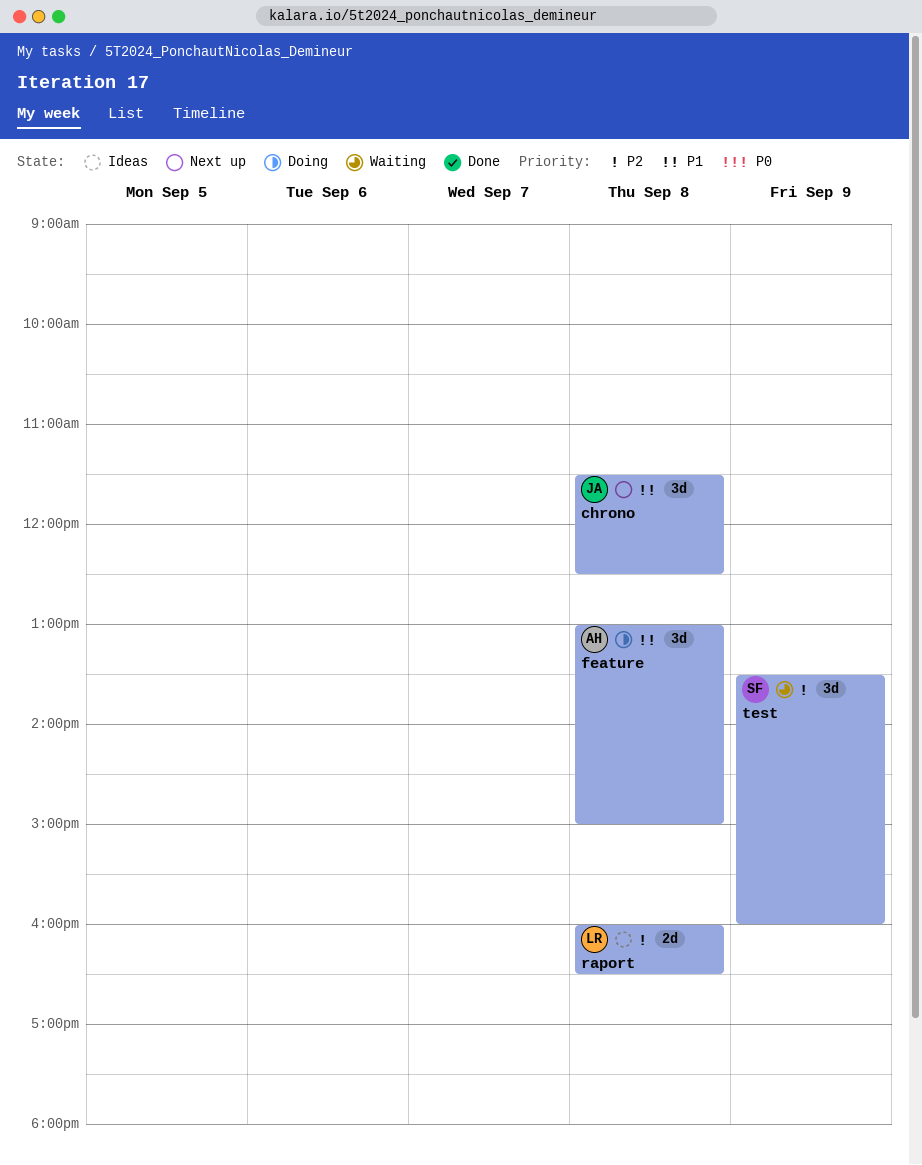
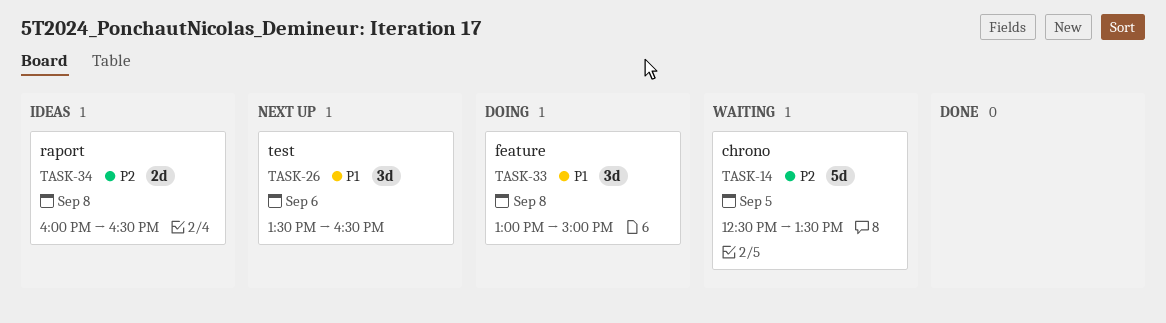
chrono, status: Next up -> Waiting
chrono, priority: P1 -> P2
chrono, estimate: 3d -> 5d
chrono, day: Sep 8 -> Sep 5
chrono, begins: 11:30 -> 12:30
chrono, ends: 12:30 -> 13:30
test, status: Waiting -> Next up
test, priority: P2 -> P1
test, day: Sep 9 -> Sep 6
test, ends: 16:00 -> 16:30

